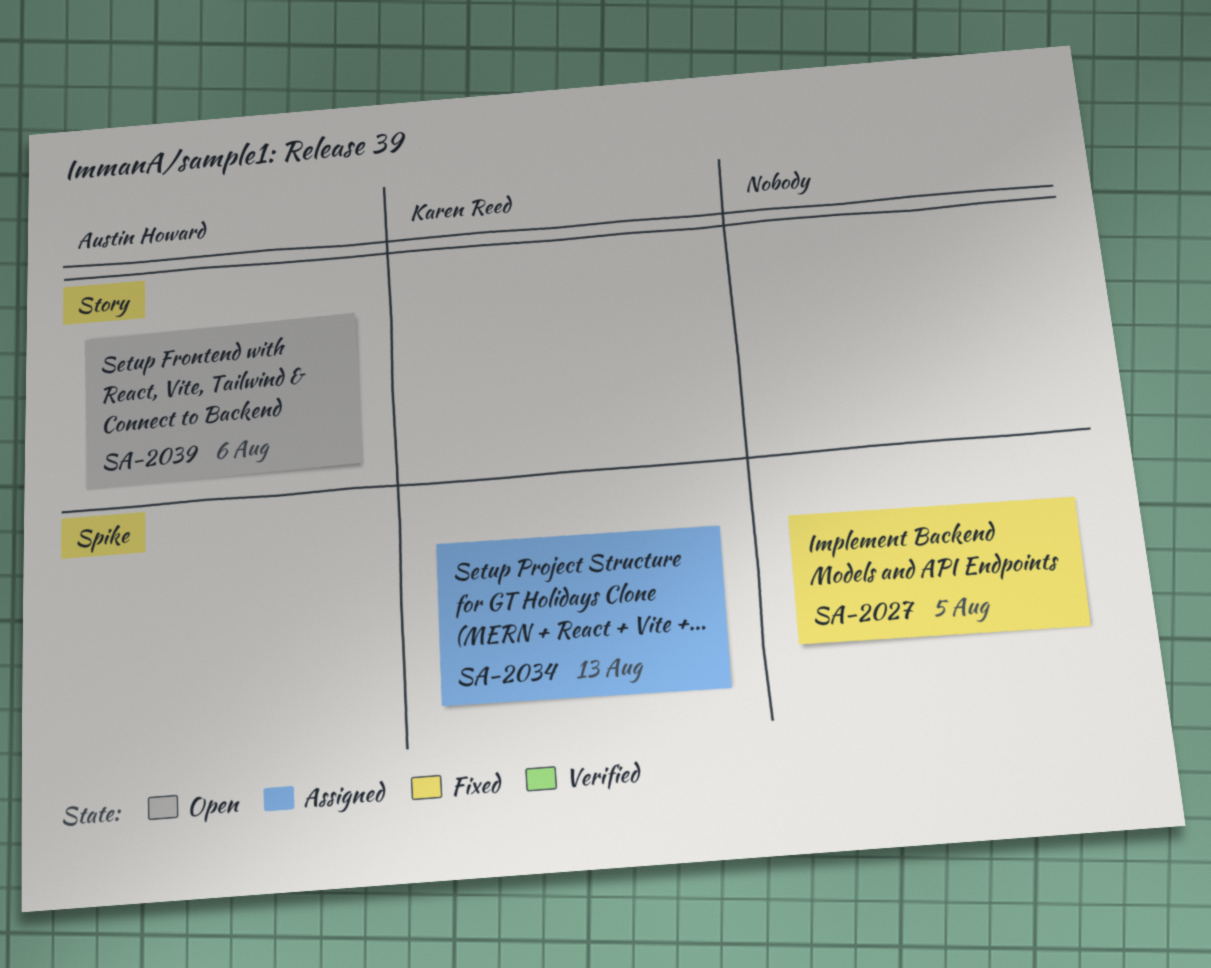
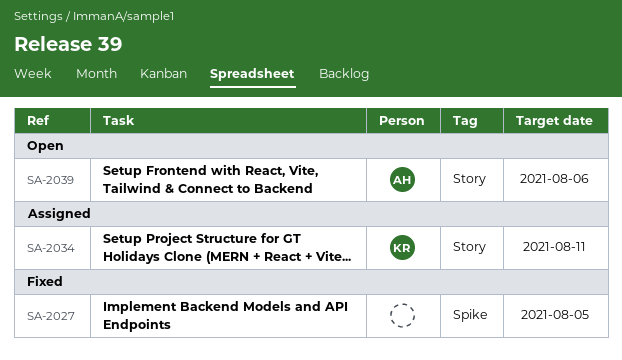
SA-2034, label: Spike -> Story
SA-2034, due: Aug 13 -> Aug 11

